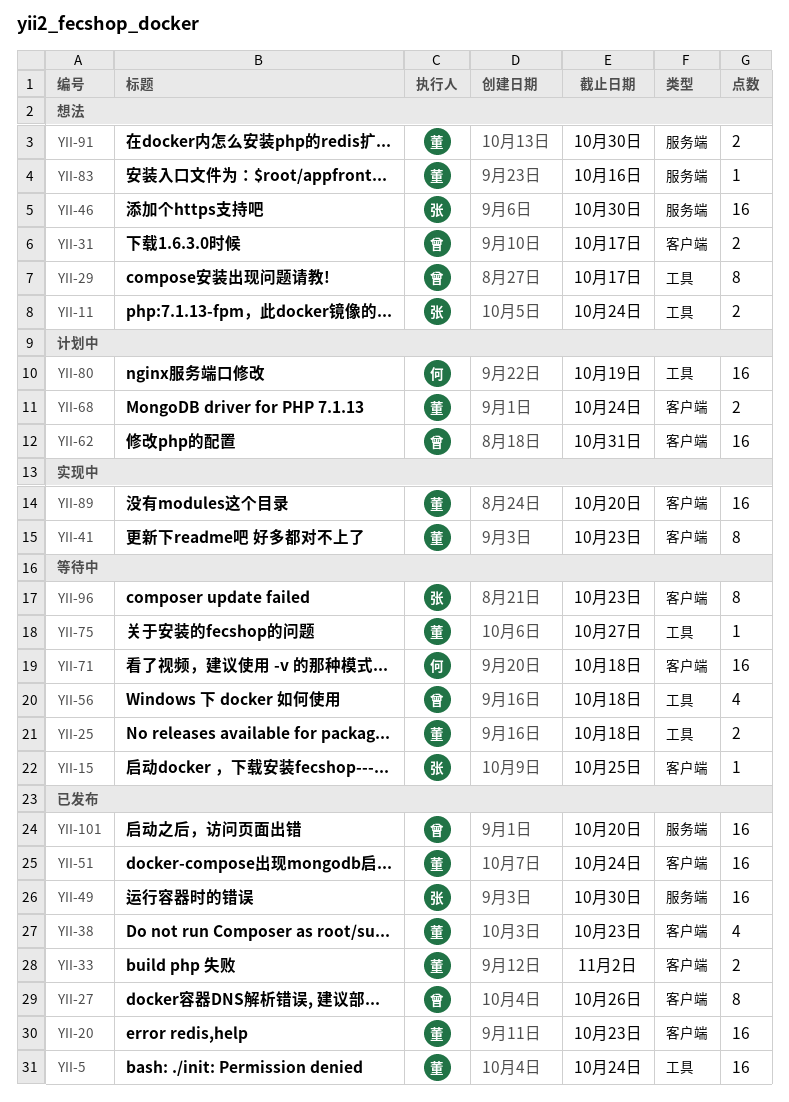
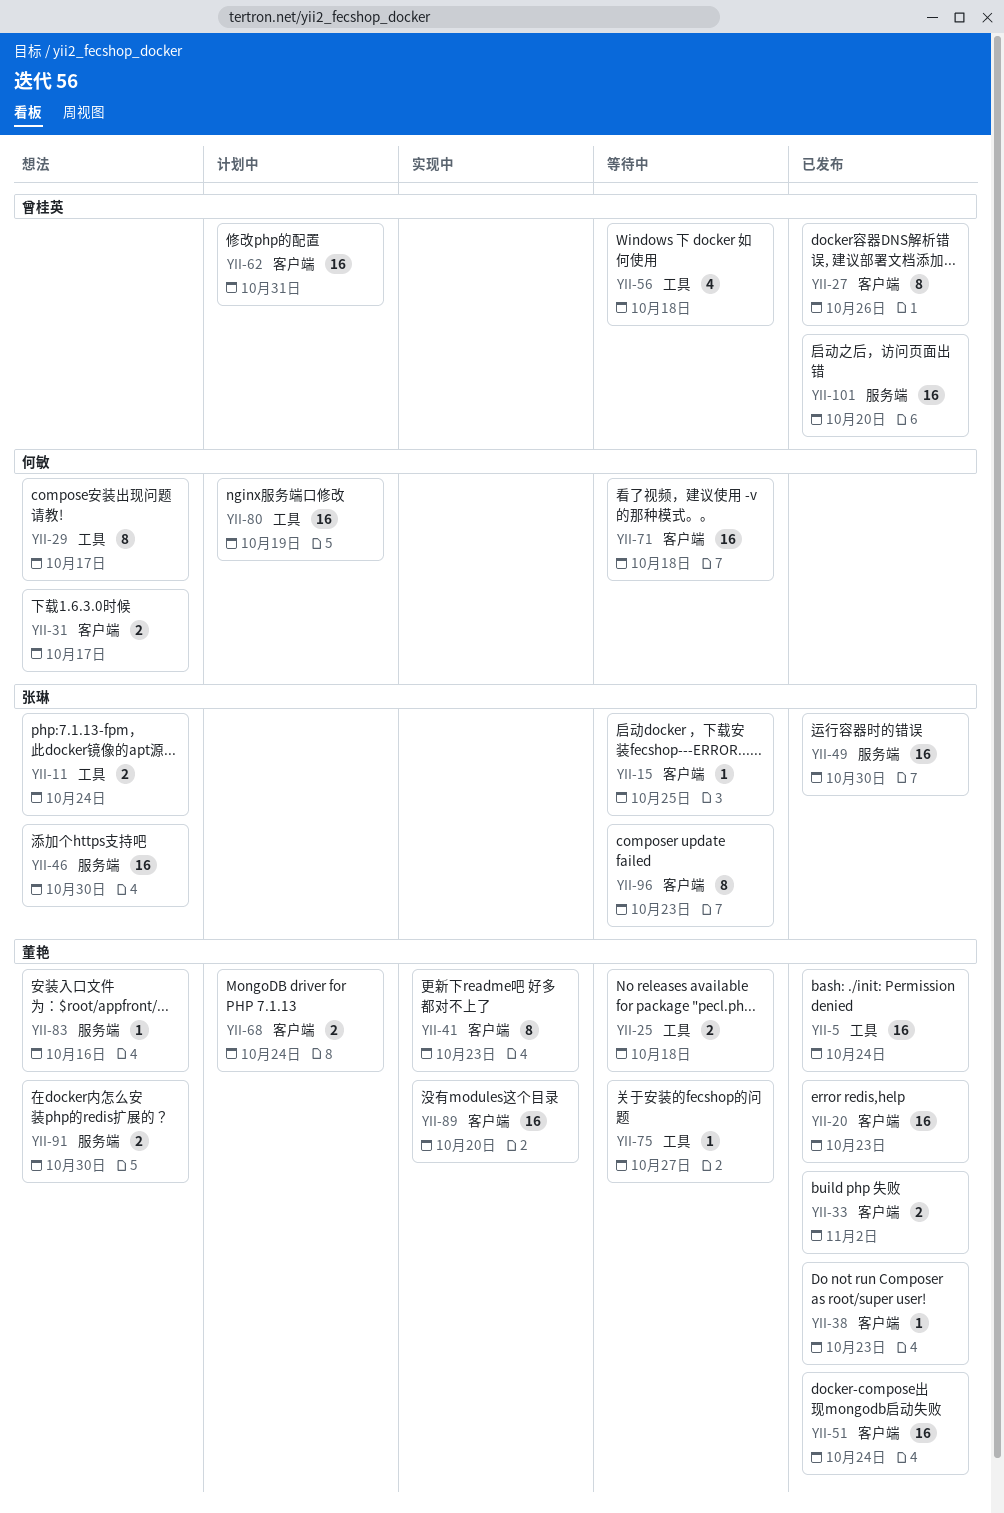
YII-29, owner: 曾桂英 -> 何敏
YII-31, owner: 曾桂英 -> 何敏
YII-38, estimate: 4 -> 1

